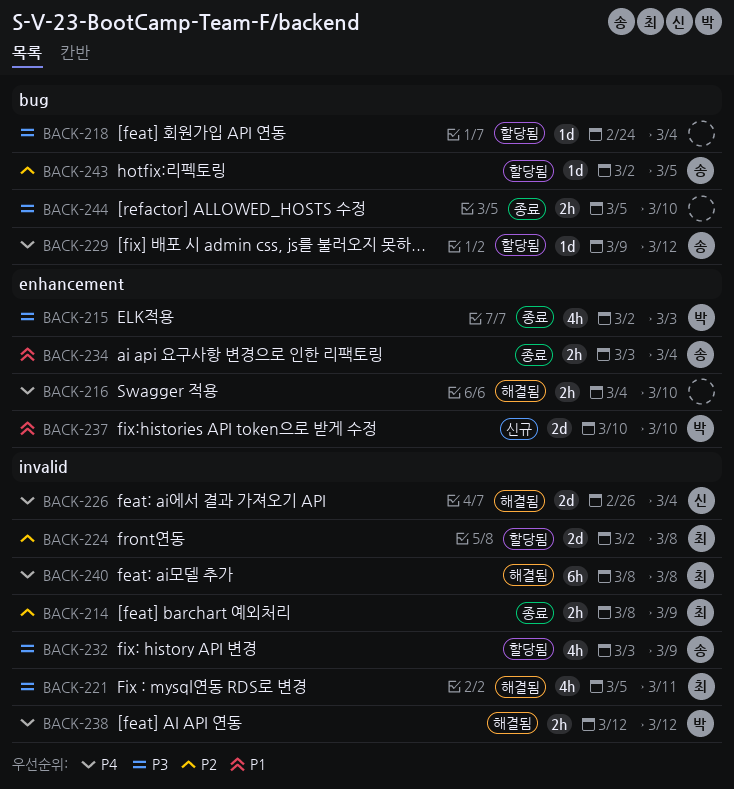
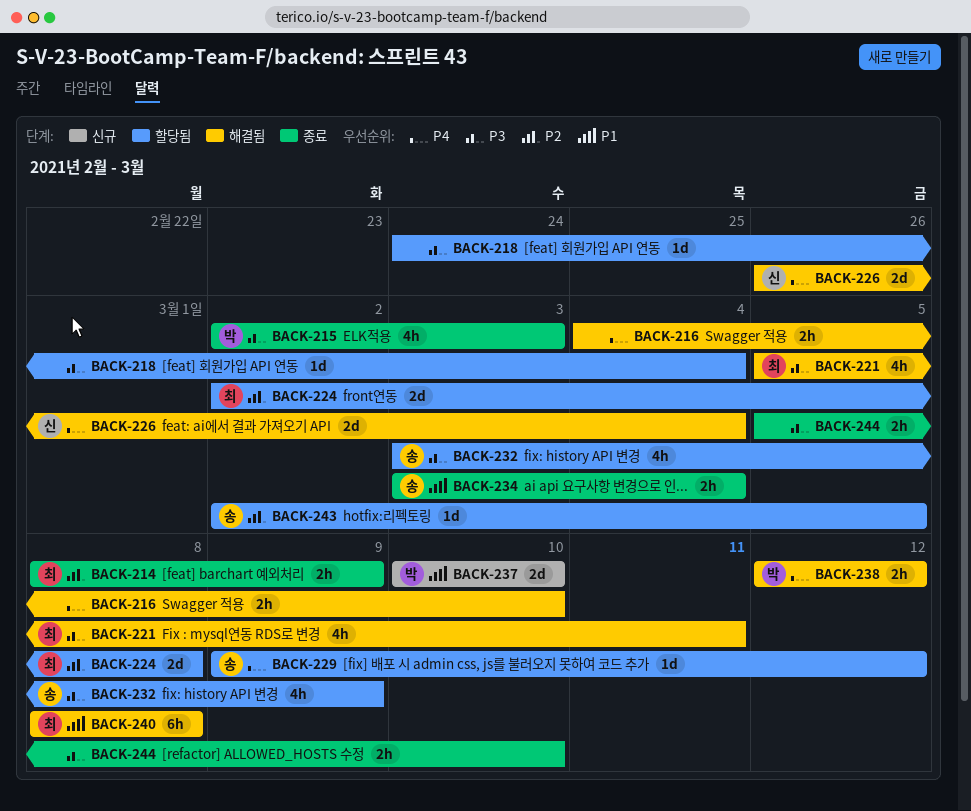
BACK-240, priority: P4 -> P1

